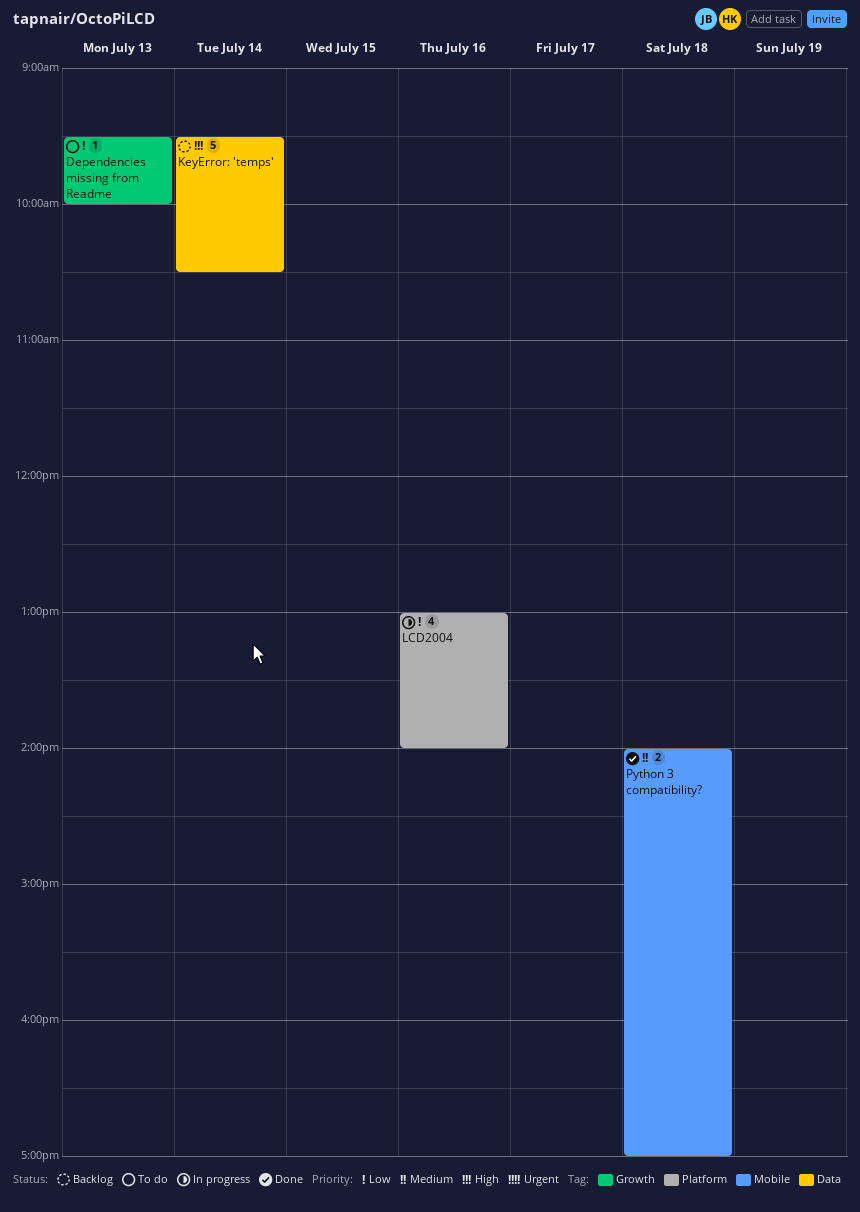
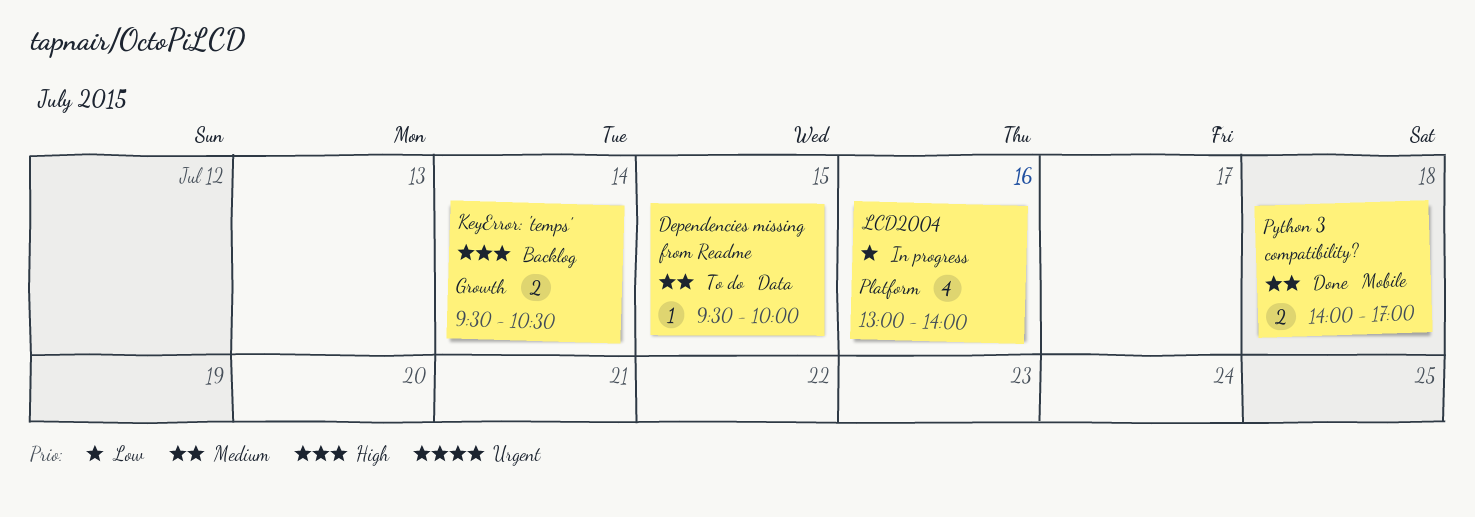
Dependencies missing from Readme, priority: Low -> Medium
Dependencies missing from Readme, label: Growth -> Data
Dependencies missing from Readme, day: Jul 13 -> Jul 15
KeyError: 'temps', label: Data -> Growth
KeyError: 'temps', estimate: 5 -> 2

